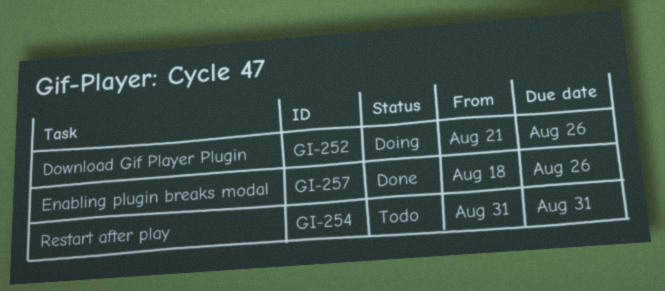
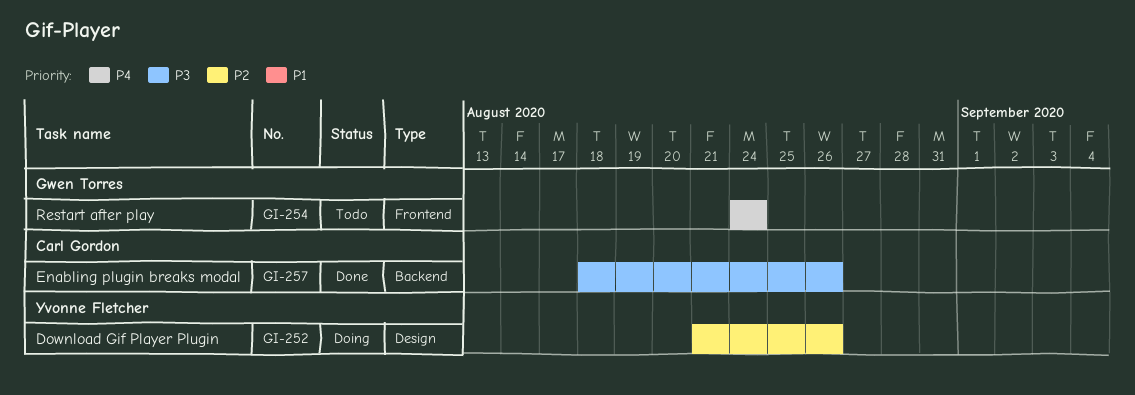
GI-254, start: Aug 31 -> Aug 24
GI-254, due: Aug 31 -> Aug 24

